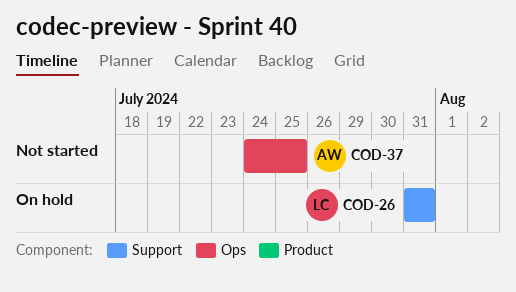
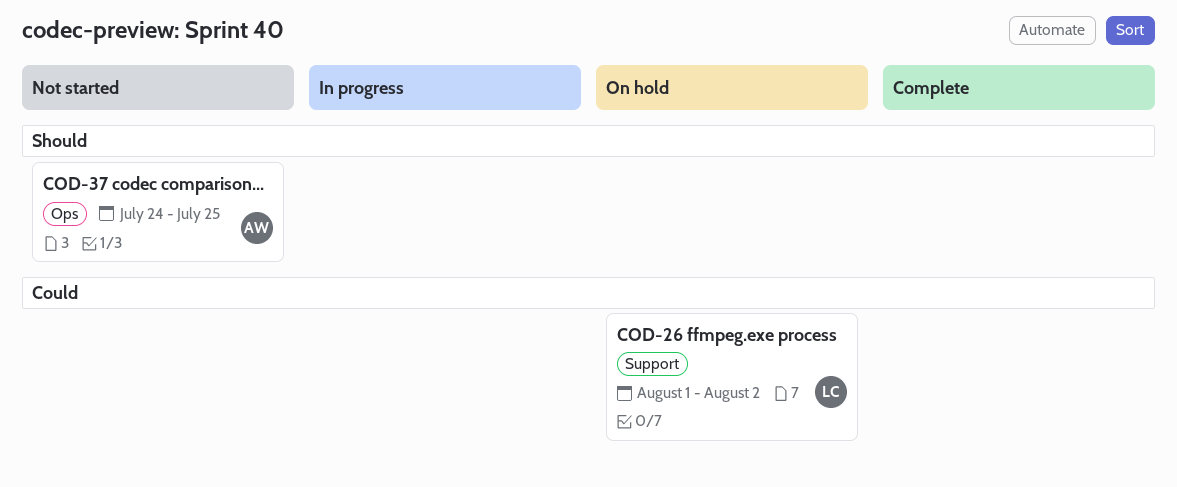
COD-26, start: Jul 31 -> Aug 1
COD-26, due: Jul 31 -> Aug 2

